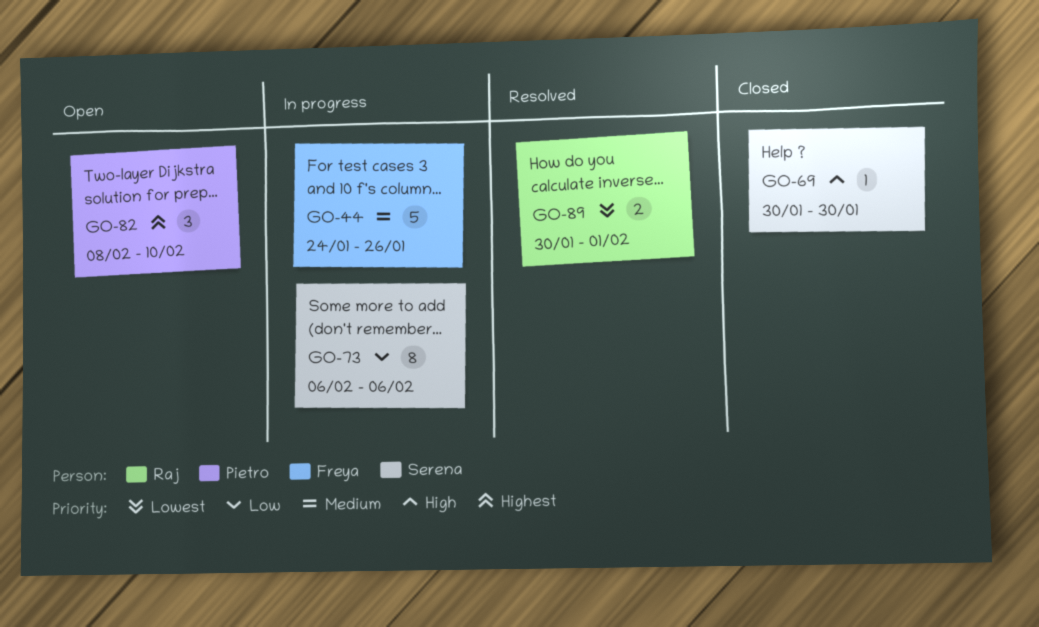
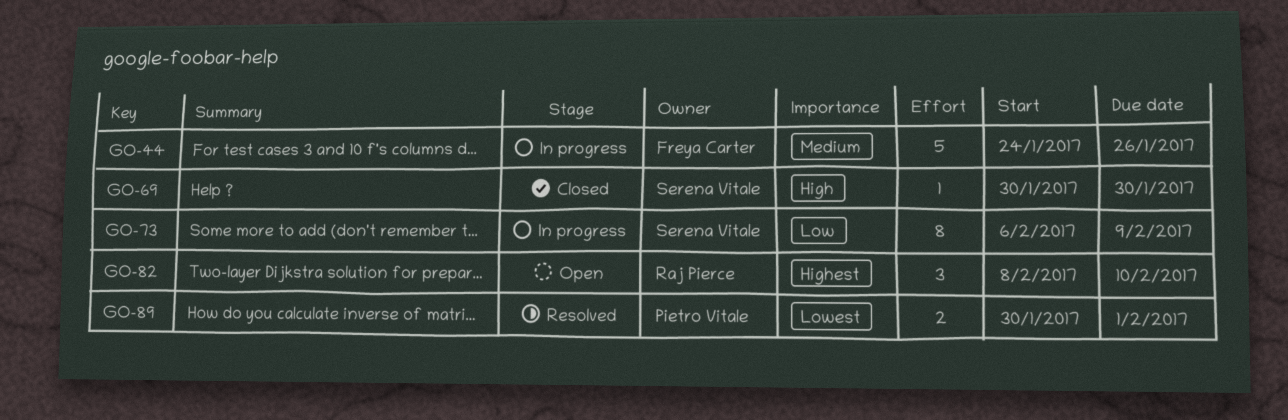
GO-73, due: Feb 6 -> Feb 9
GO-82, owner: Pietro Vitale -> Raj Pierce
GO-89, owner: Raj Pierce -> Pietro Vitale

